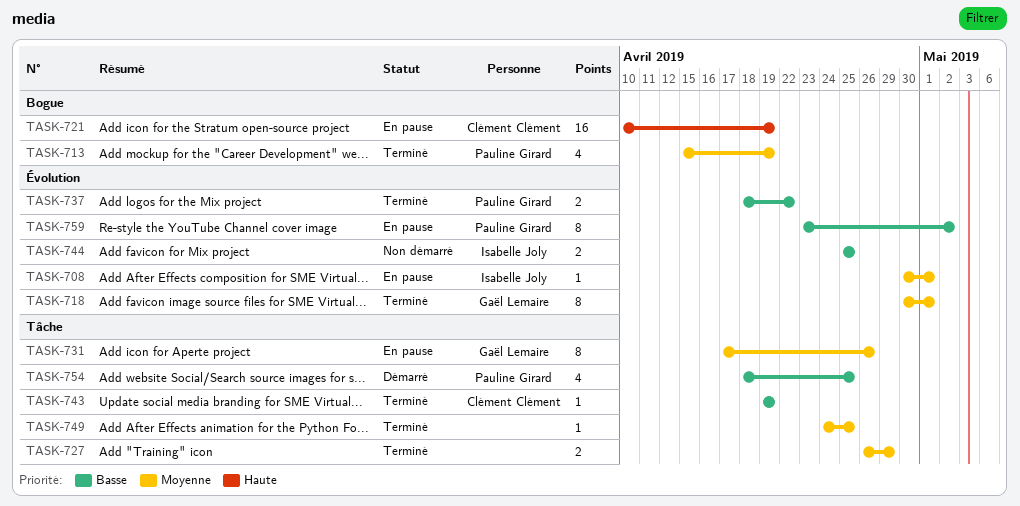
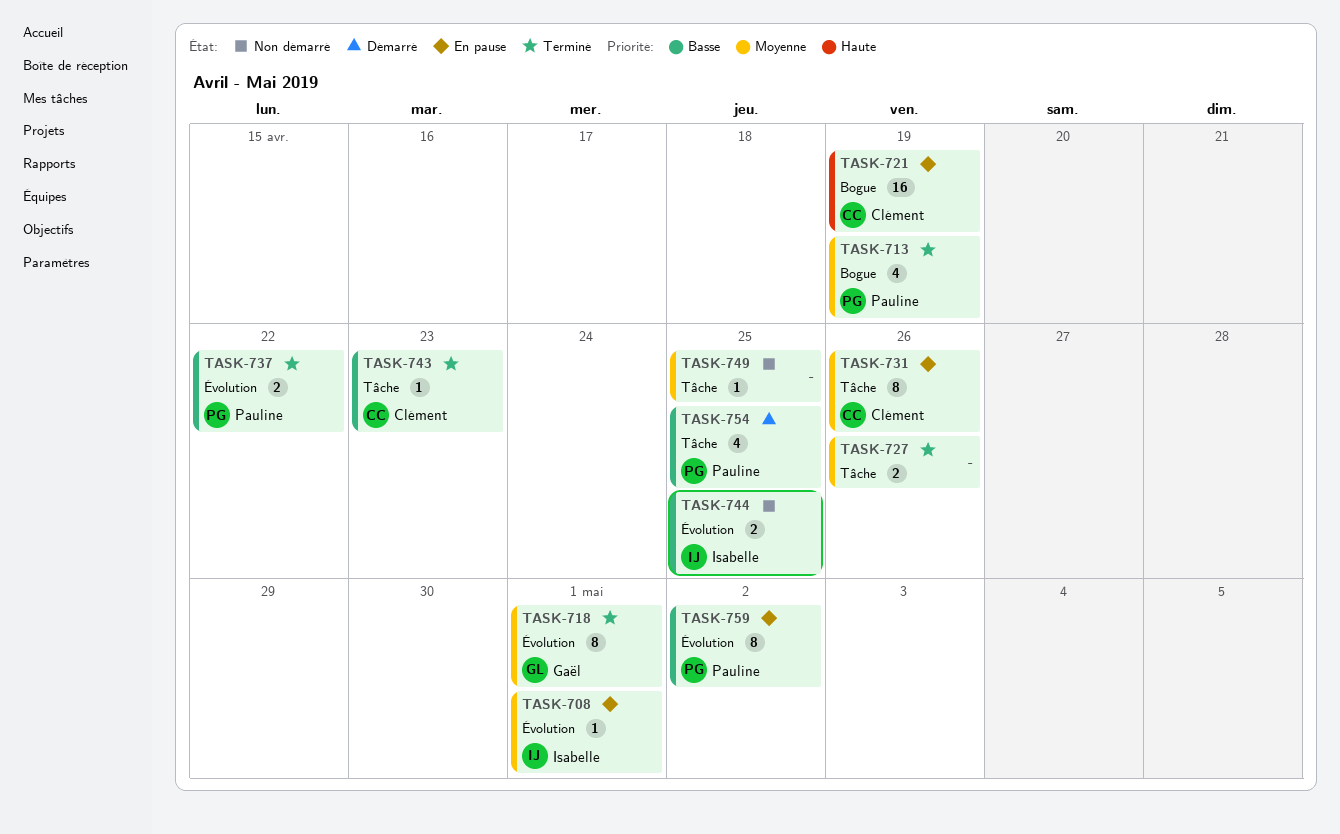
TASK-727, due: Apr 29 -> Apr 26
TASK-731, owner: Gaël Lemaire -> Clément Clément
TASK-743, due: Apr 19 -> Apr 23
TASK-749, status: Terminé -> Non démarré

